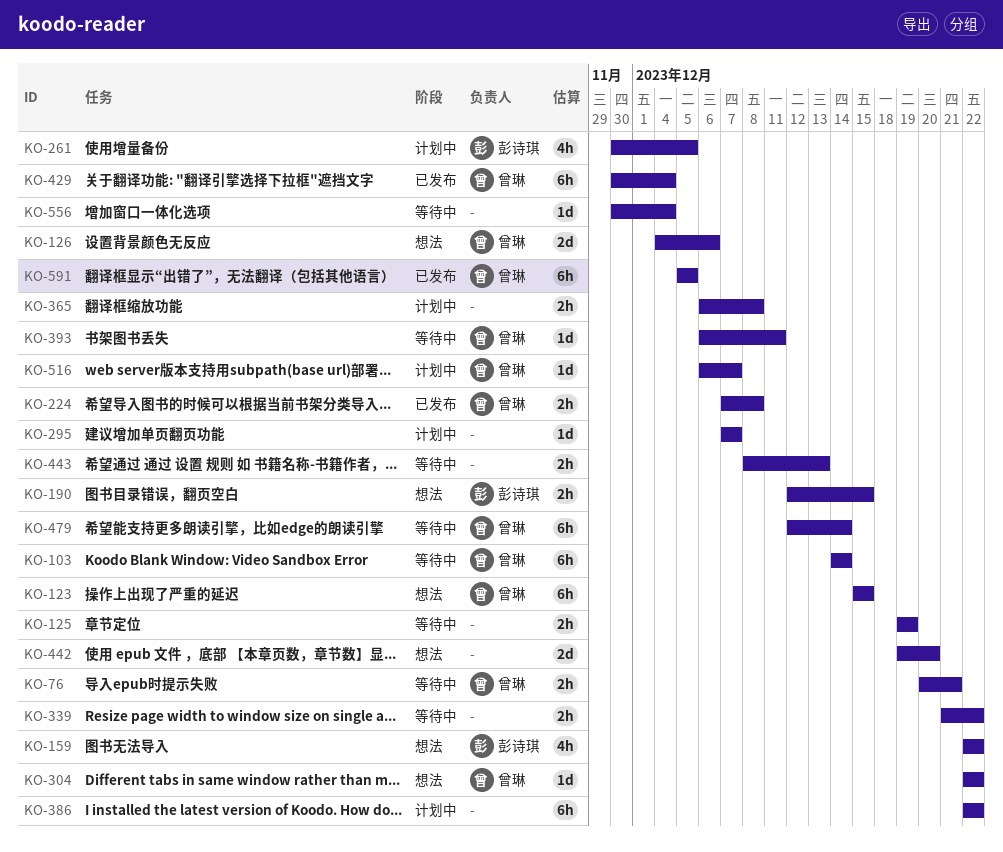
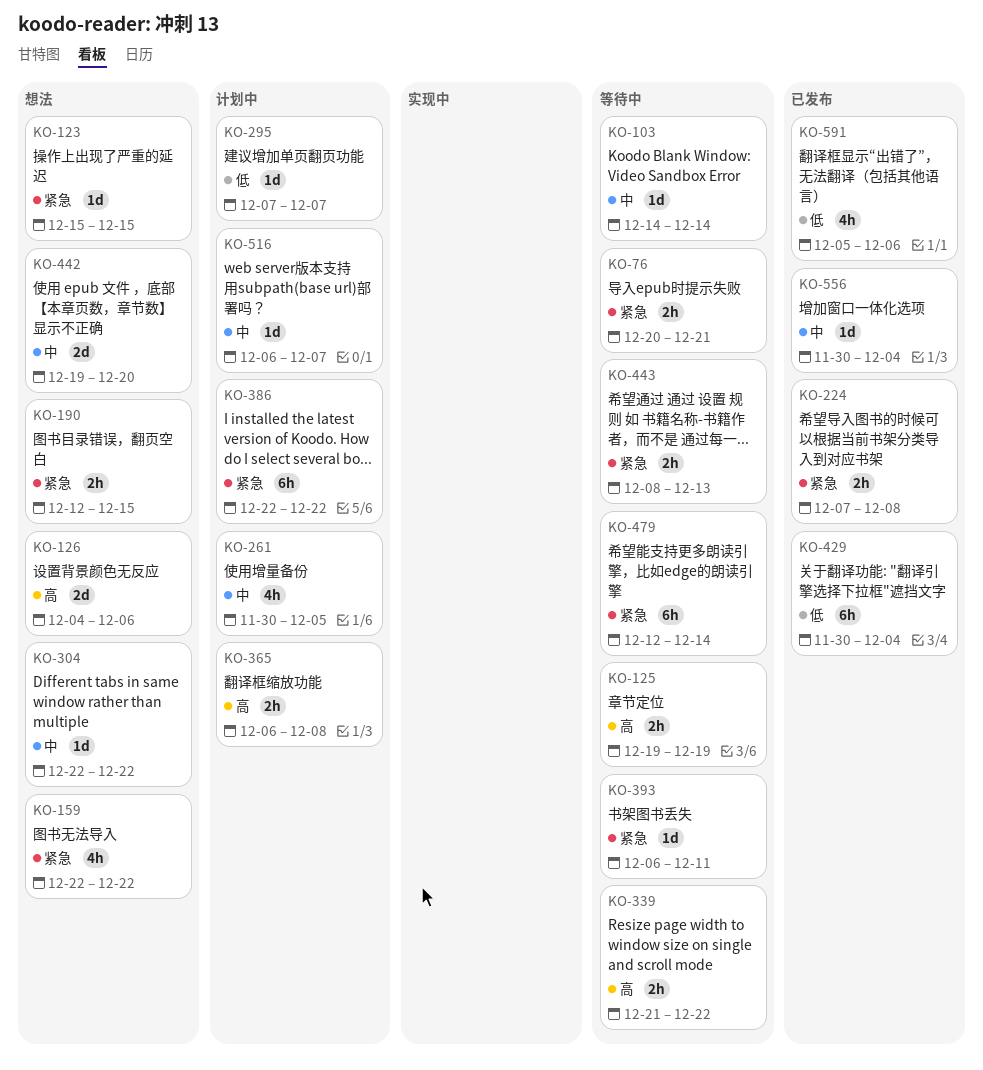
KO-103, estimate: 6h -> 1d
KO-123, estimate: 6h -> 1d
KO-556, status: 等待中 -> 已发布
KO-591, estimate: 6h -> 4h
KO-591, due: Dec 5 -> Dec 6

